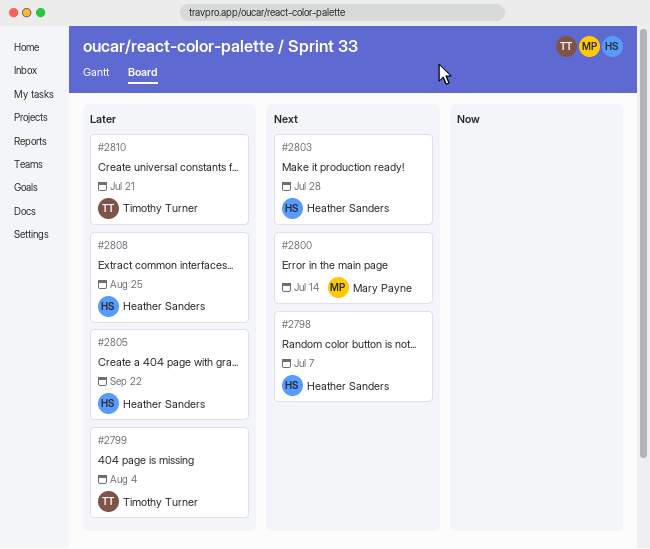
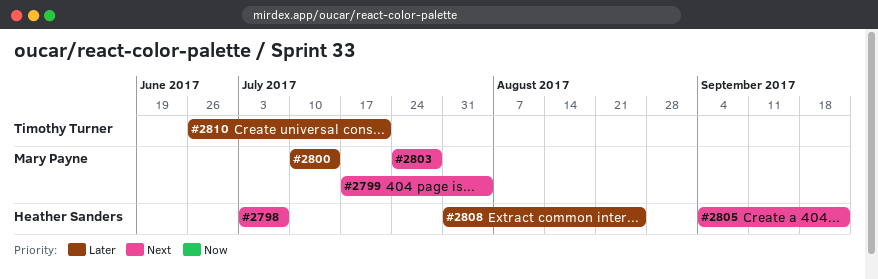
#2799, owner: Timothy Turner -> Mary Payne
#2799, priority: Later -> Next
#2800, priority: Next -> Later
#2803, owner: Heather Sanders -> Mary Payne
#2805, priority: Later -> Next

